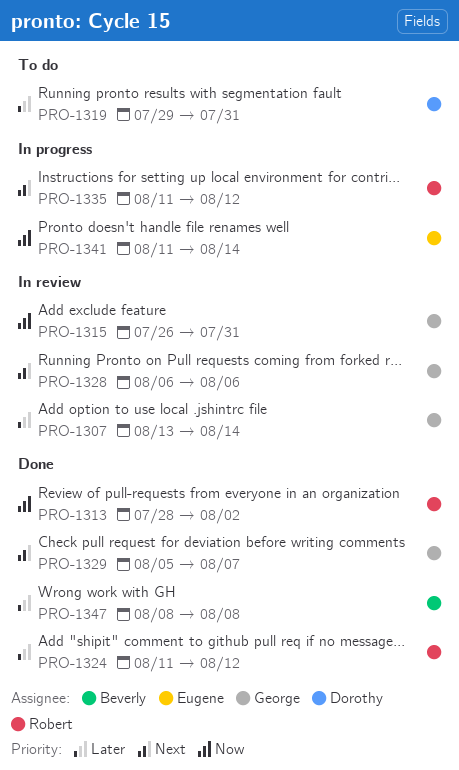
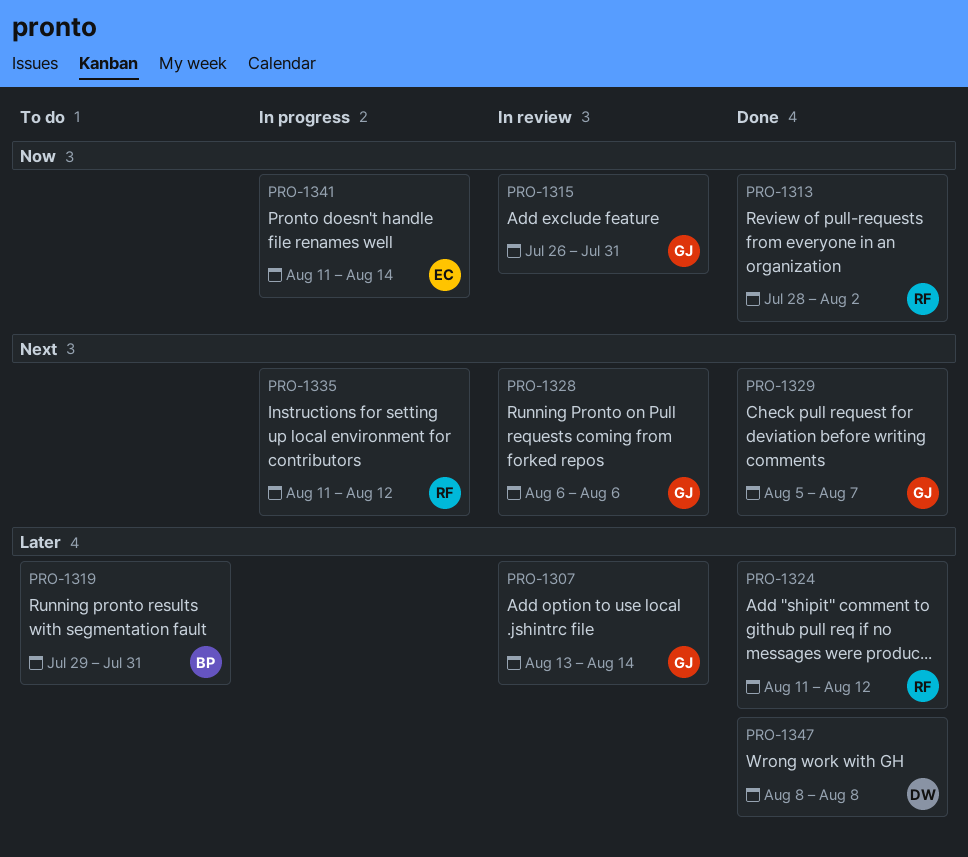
PRO-1319, owner: Dorothy -> Beverly
PRO-1347, owner: Beverly -> Dorothy

